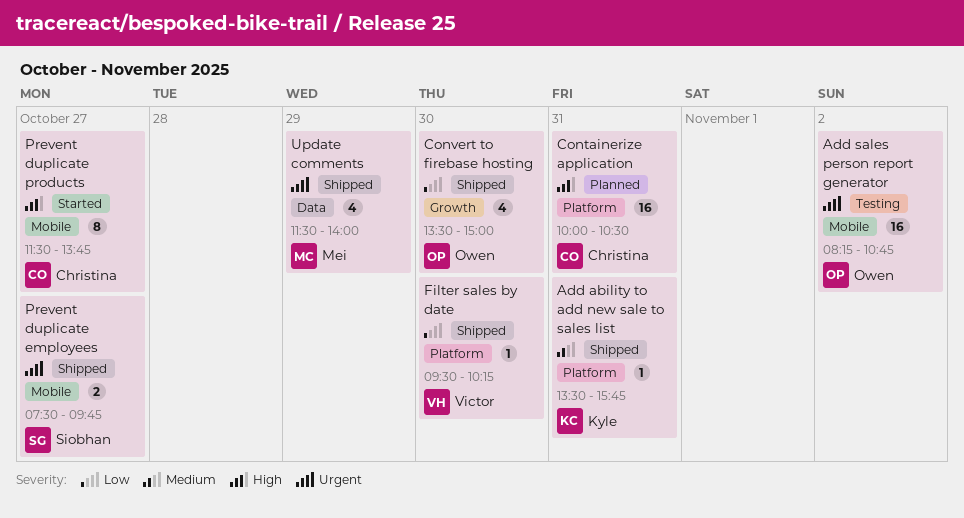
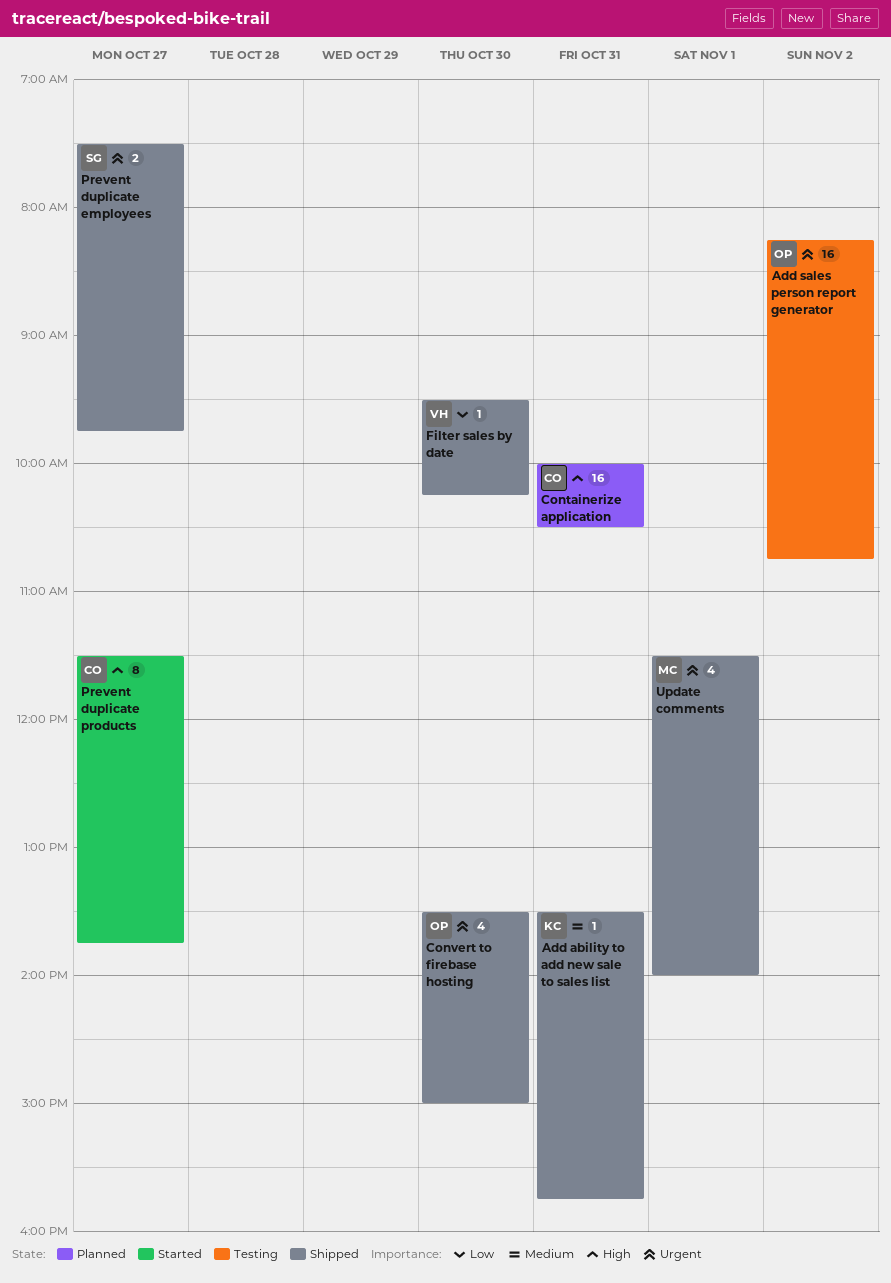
Convert to firebase hosting, priority: Low -> Urgent
Update comments, day: Oct 29 -> Nov 1

